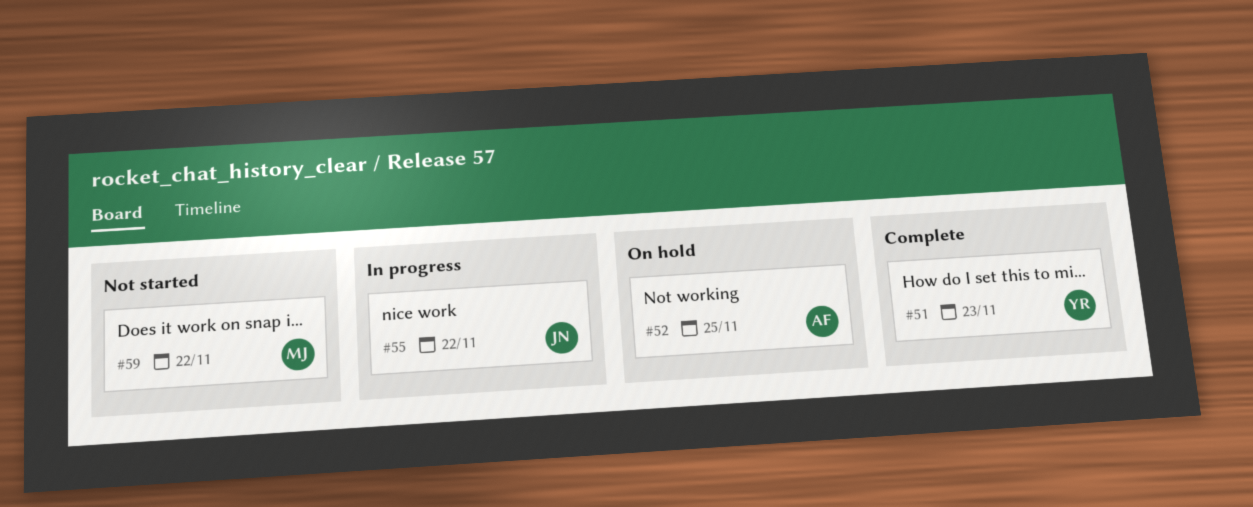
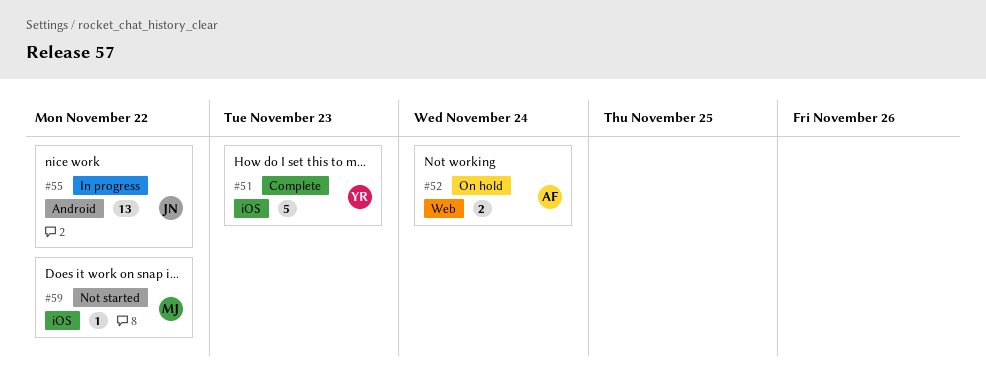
#52, due: Nov 25 -> Nov 24

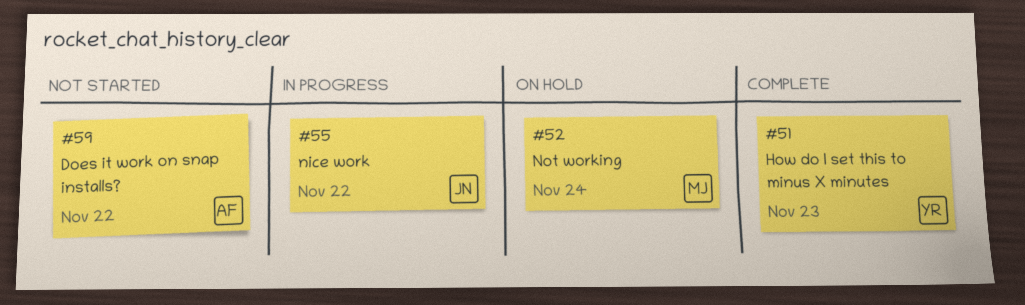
#52, owner: AF -> MJ
#59, owner: MJ -> AF

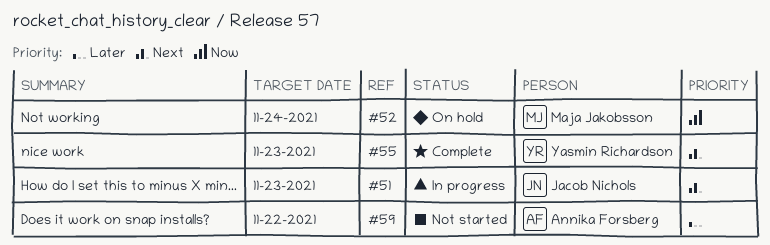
#51, status: Complete -> In progress
#51, owner: Yasmin Richardson -> Jacob Nichols
#55, status: In progress -> Complete
#55, owner: Jacob Nichols -> Yasmin Richardson
#55, due: Nov 22 -> Nov 23

